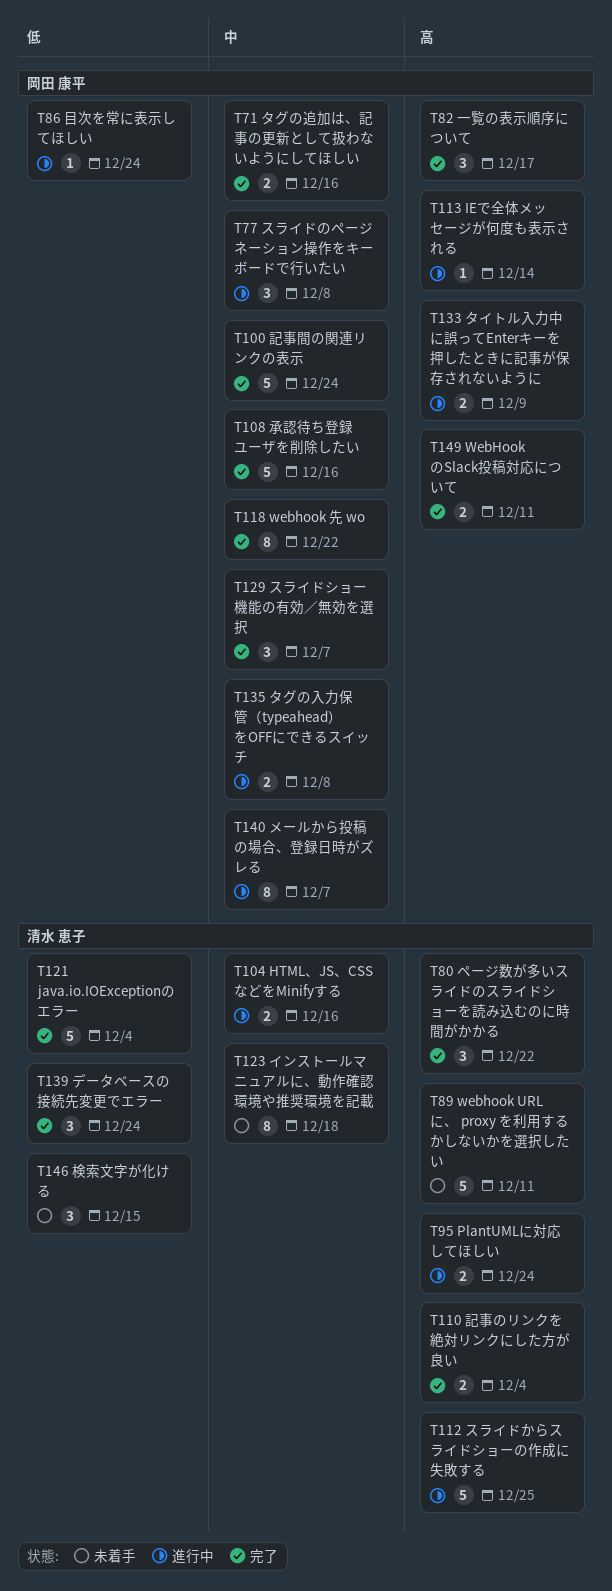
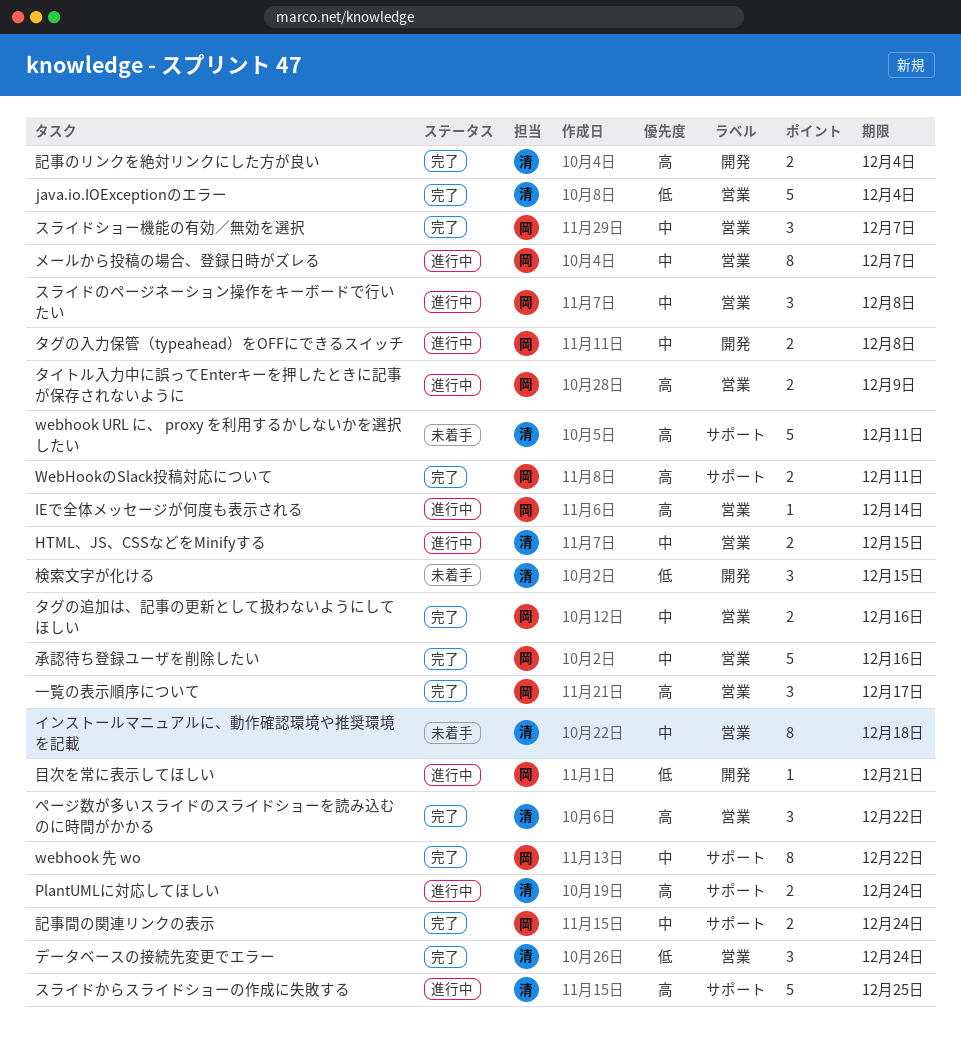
HTML、JS、CSSなどをMinifyする, due: Dec 16 -> Dec 15
目次を常に表示してほしい, due: Dec 24 -> Dec 21
記事間の関連リンクの表示, estimate: 5 -> 2

